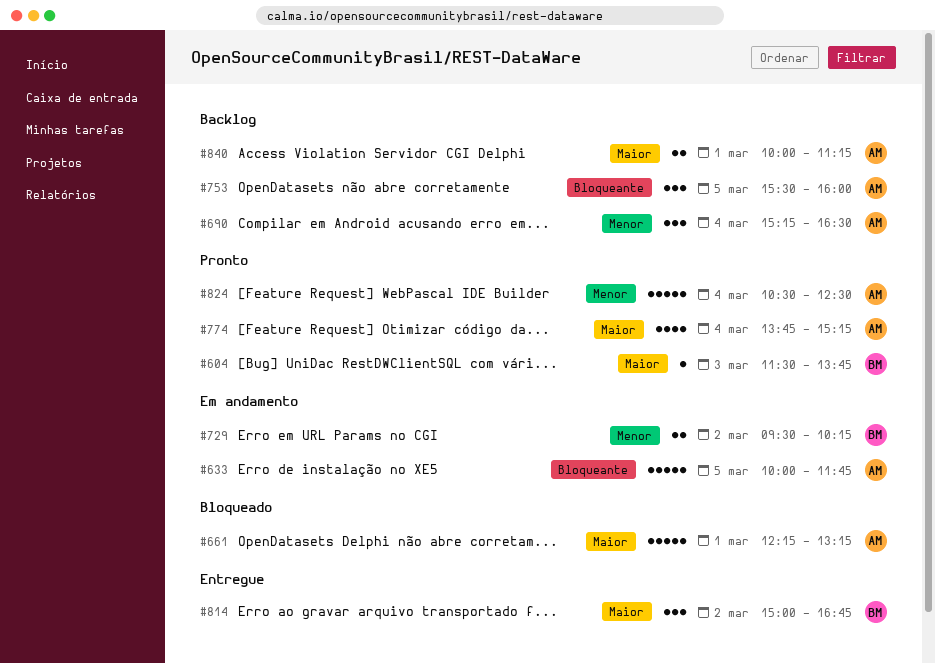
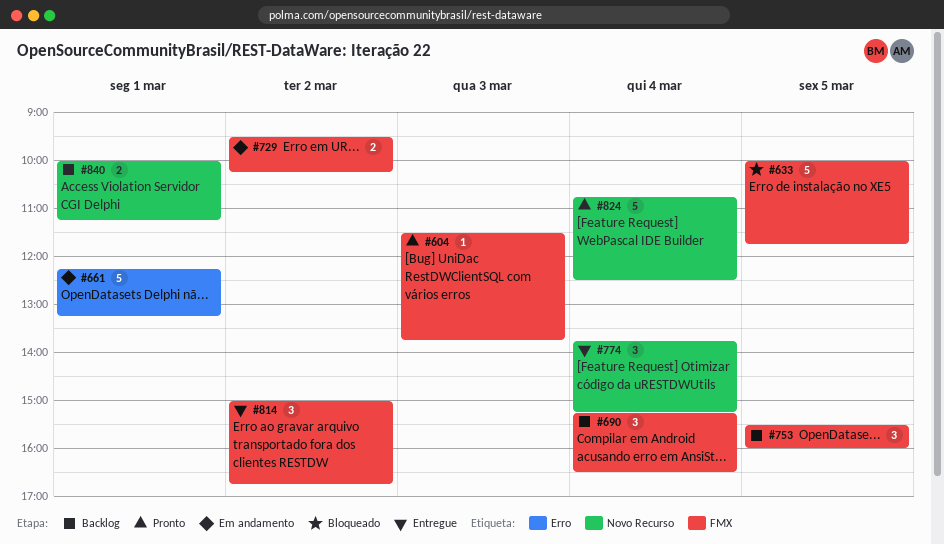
#633, status: Em andamento -> Bloqueado
#661, status: Bloqueado -> Em andamento
#774, status: Pronto -> Entregue
#774, estimate: 4 -> 3
#824, begins: 10:30 -> 10:45

